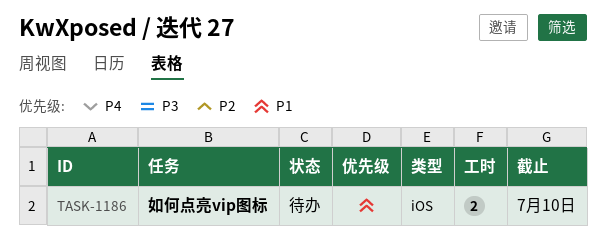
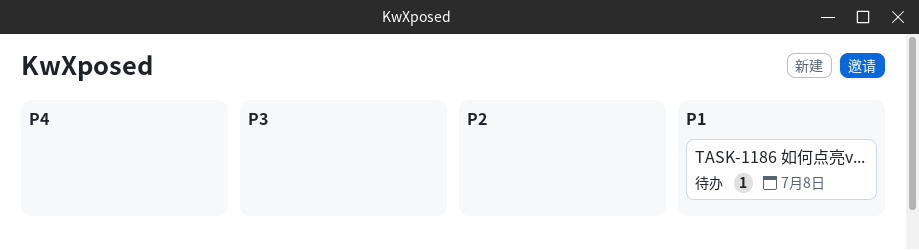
TASK-1186, estimate: 2 -> 1
TASK-1186, due: Jul 10 -> Jul 8

